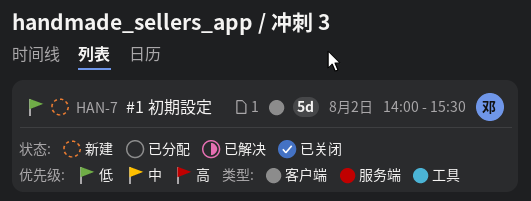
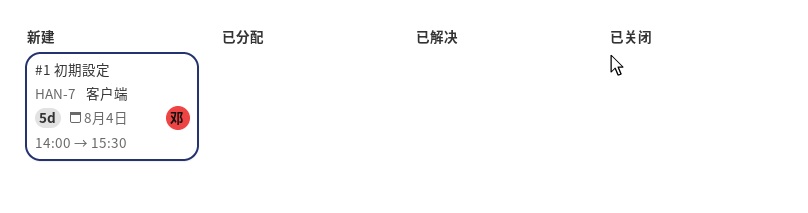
HAN-7, day: Aug 2 -> Aug 4

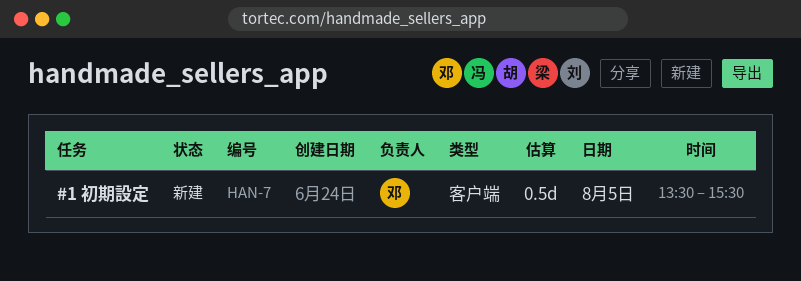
HAN-7, estimate: 5d -> 0.5d
HAN-7, day: Aug 4 -> Aug 5
HAN-7, begins: 14:00 -> 13:30

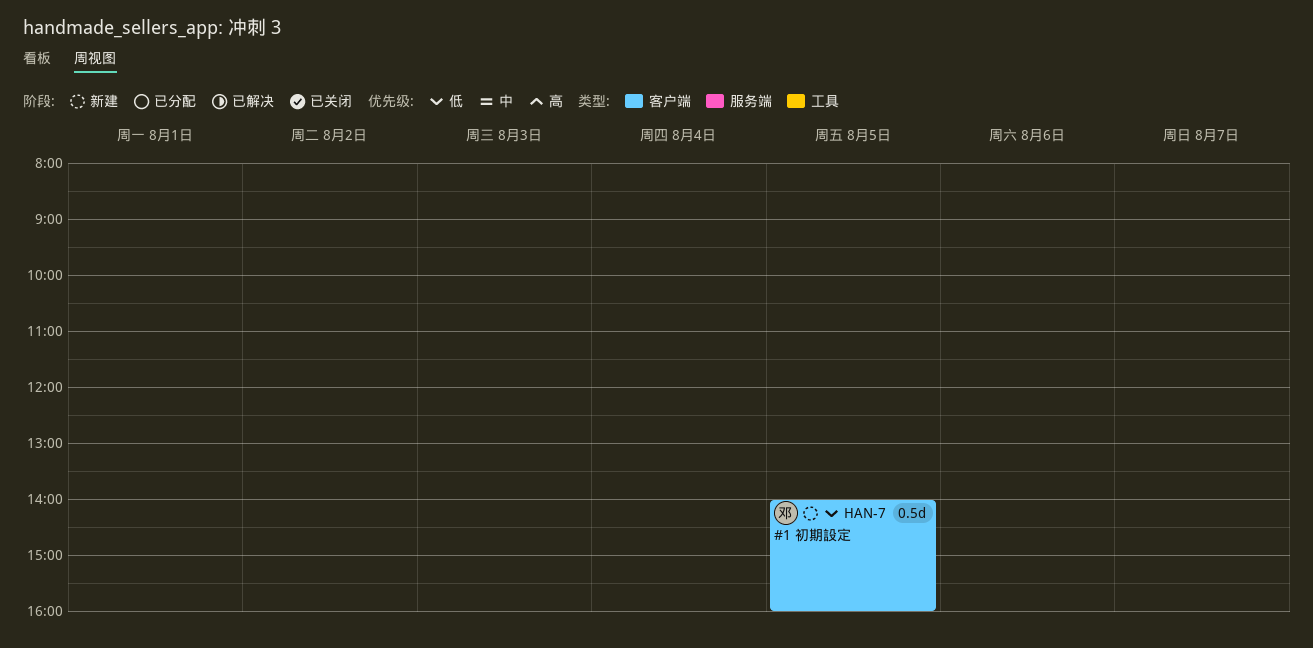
HAN-7, begins: 13:30 -> 14:00
HAN-7, ends: 15:30 -> 16:00

